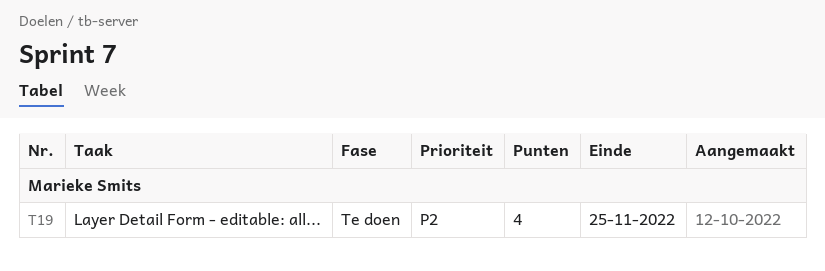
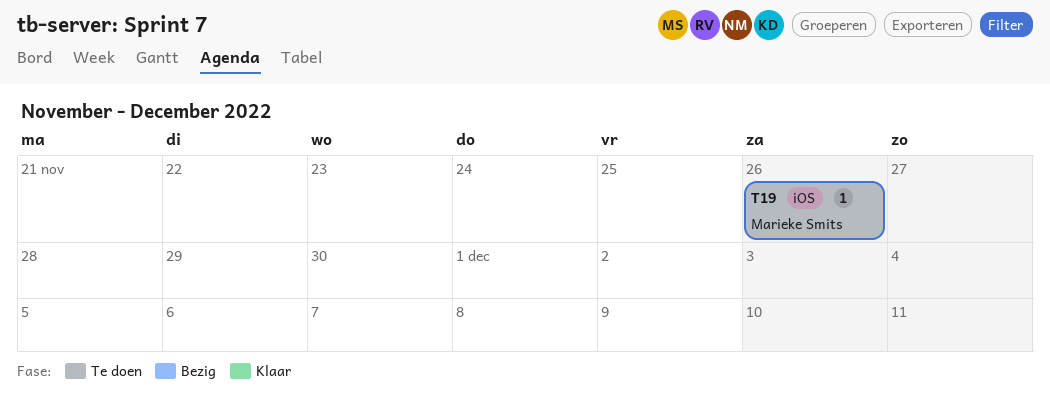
T19, estimate: 4 -> 1
T19, due: Nov 25 -> Nov 26

